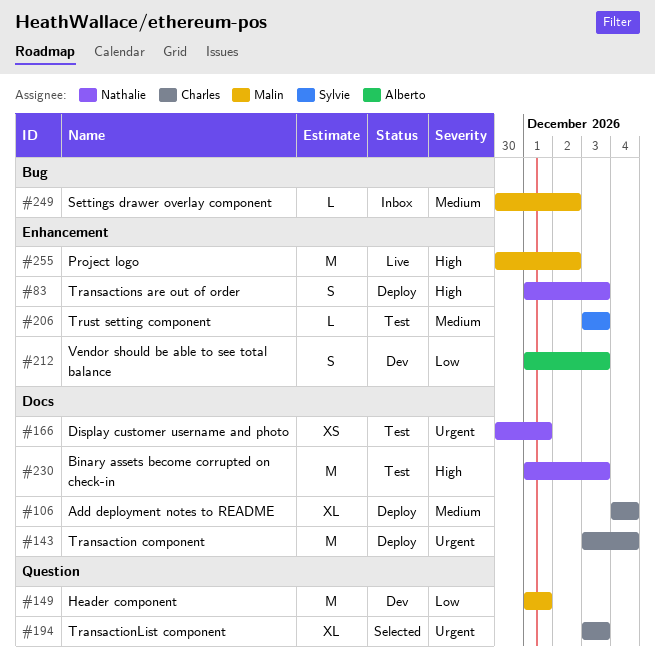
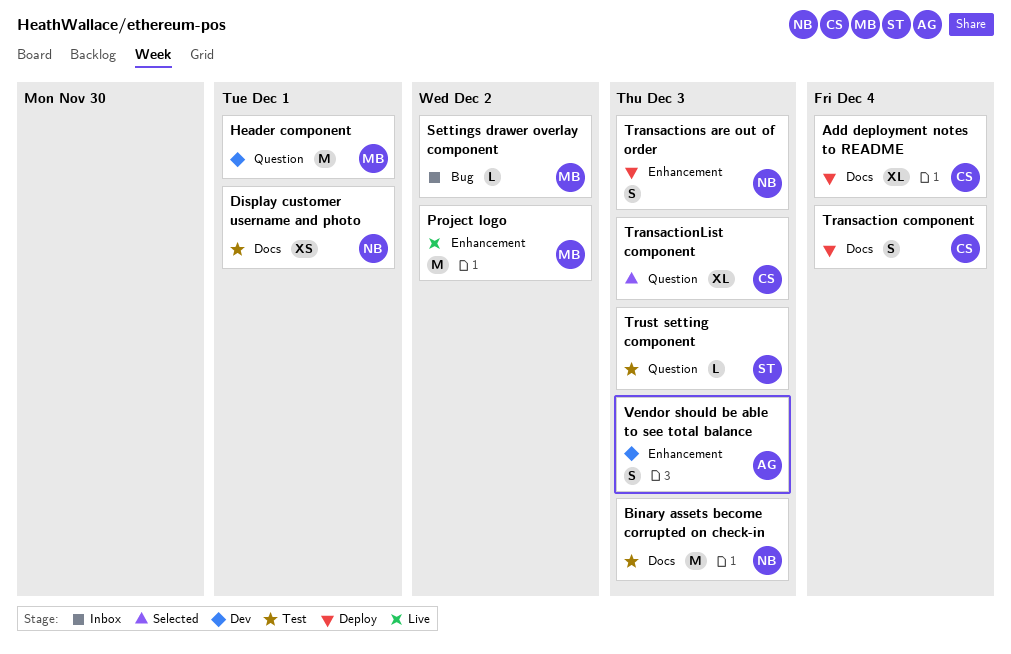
Transaction component, estimate: M -> S
Trust setting component, label: Enhancement -> Question

